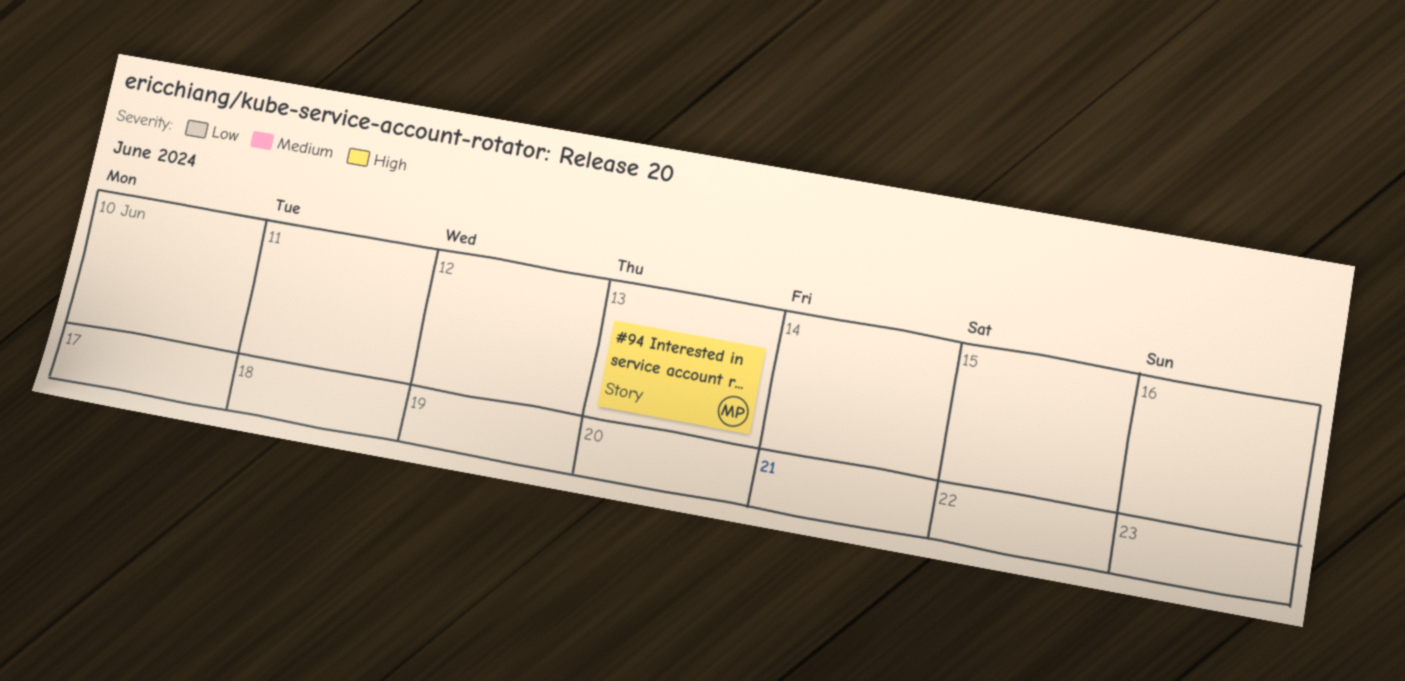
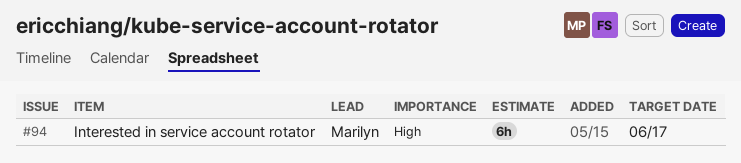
#94, due: Jun 13 -> Jun 17

